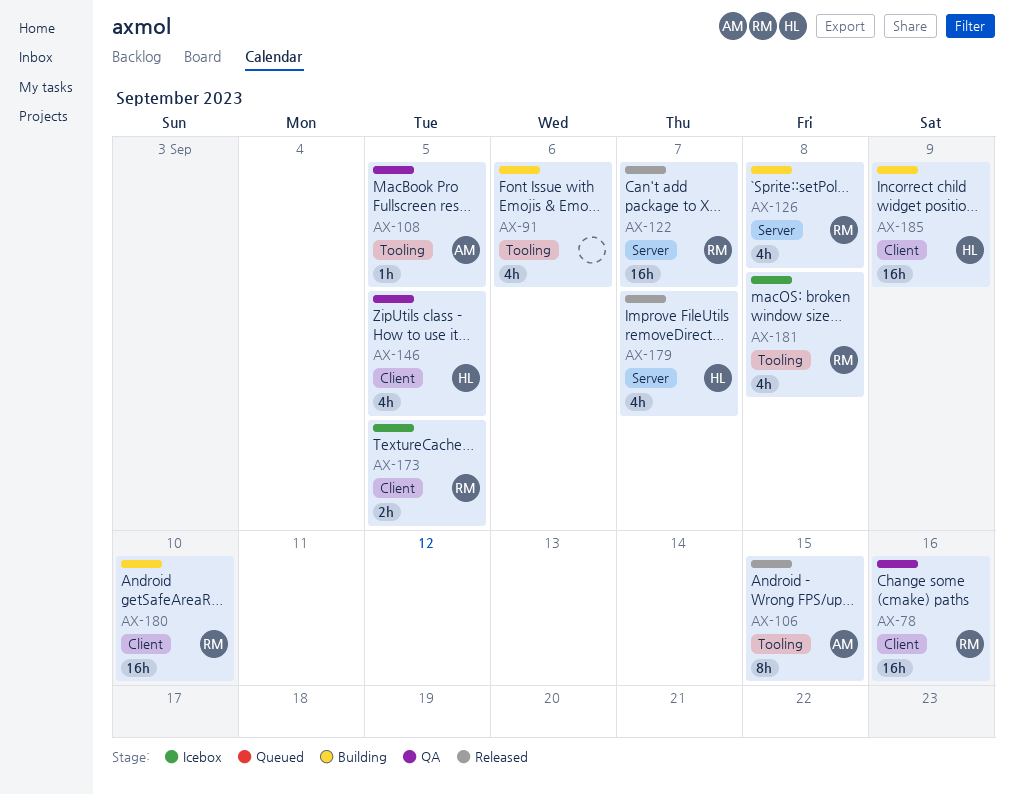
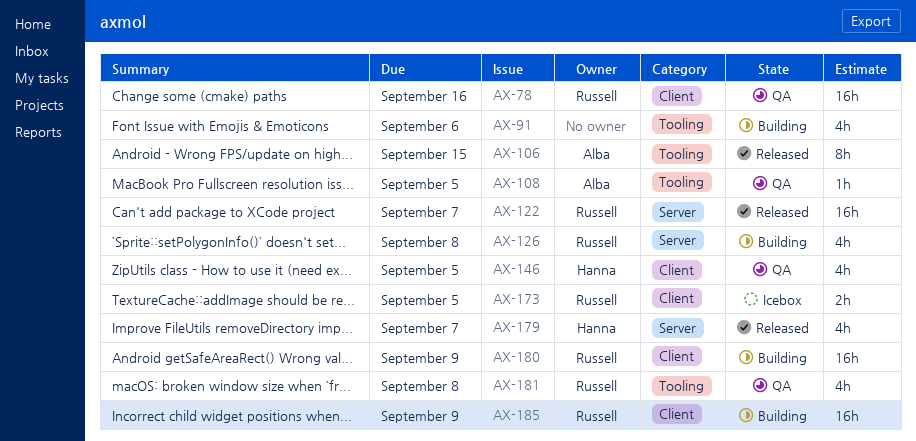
AX-180, due: Sep 10 -> Sep 9
AX-181, status: Icebox -> QA
AX-185, owner: Hanna -> Russell

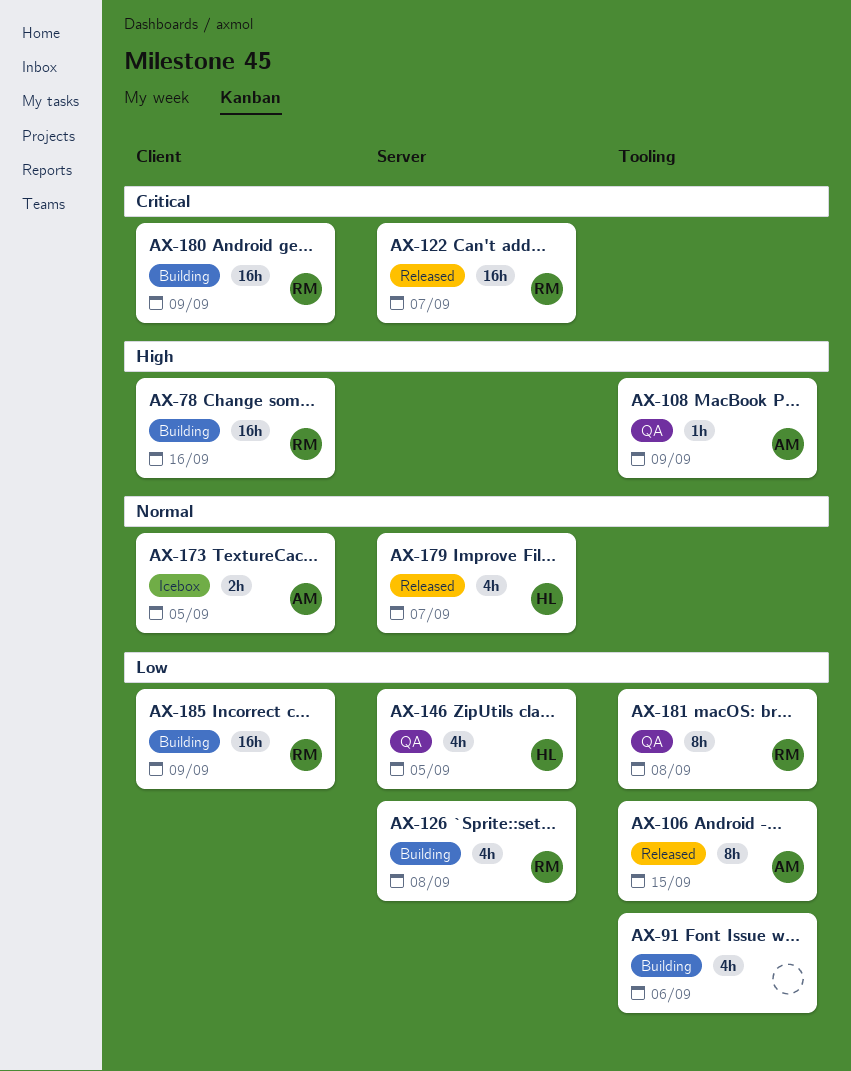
AX-78, status: QA -> Building
AX-108, due: Sep 5 -> Sep 9
AX-146, label: Client -> Server
AX-173, owner: Russell -> Alba
AX-181, estimate: 4h -> 8h

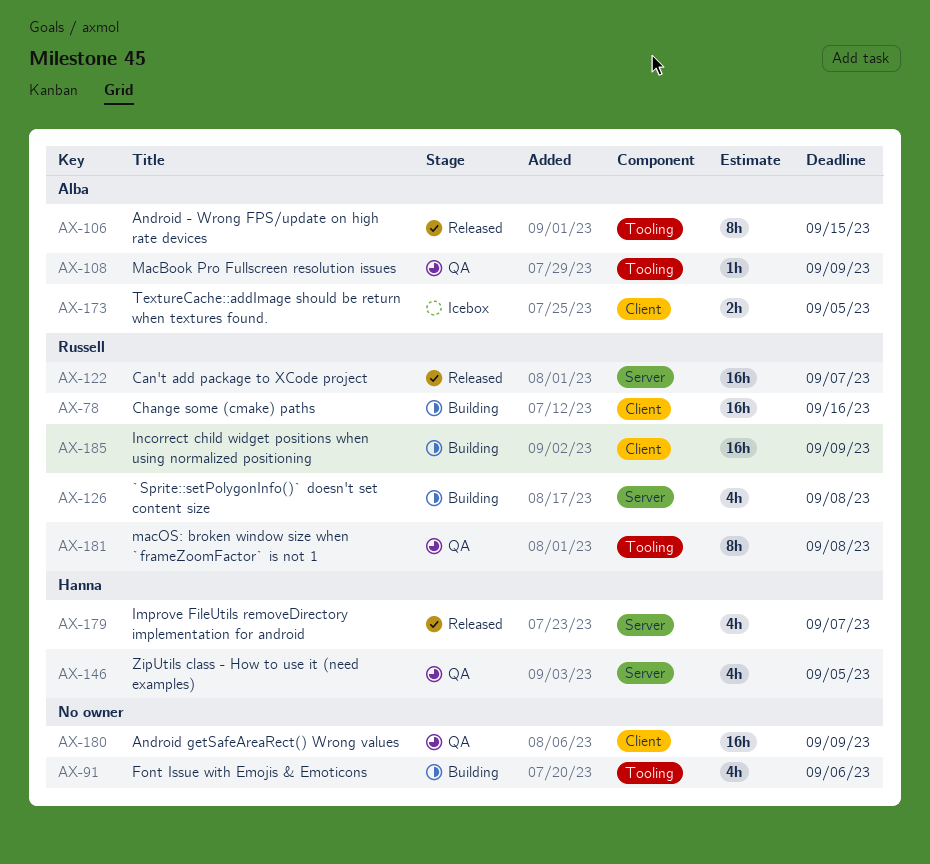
AX-180, status: Building -> QA
AX-180, owner: Russell -> none

